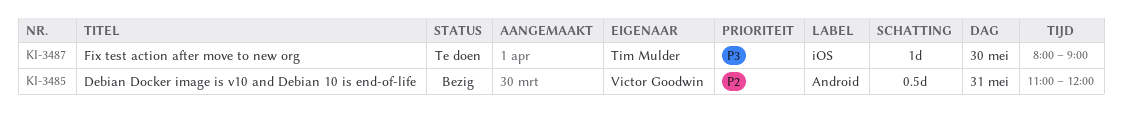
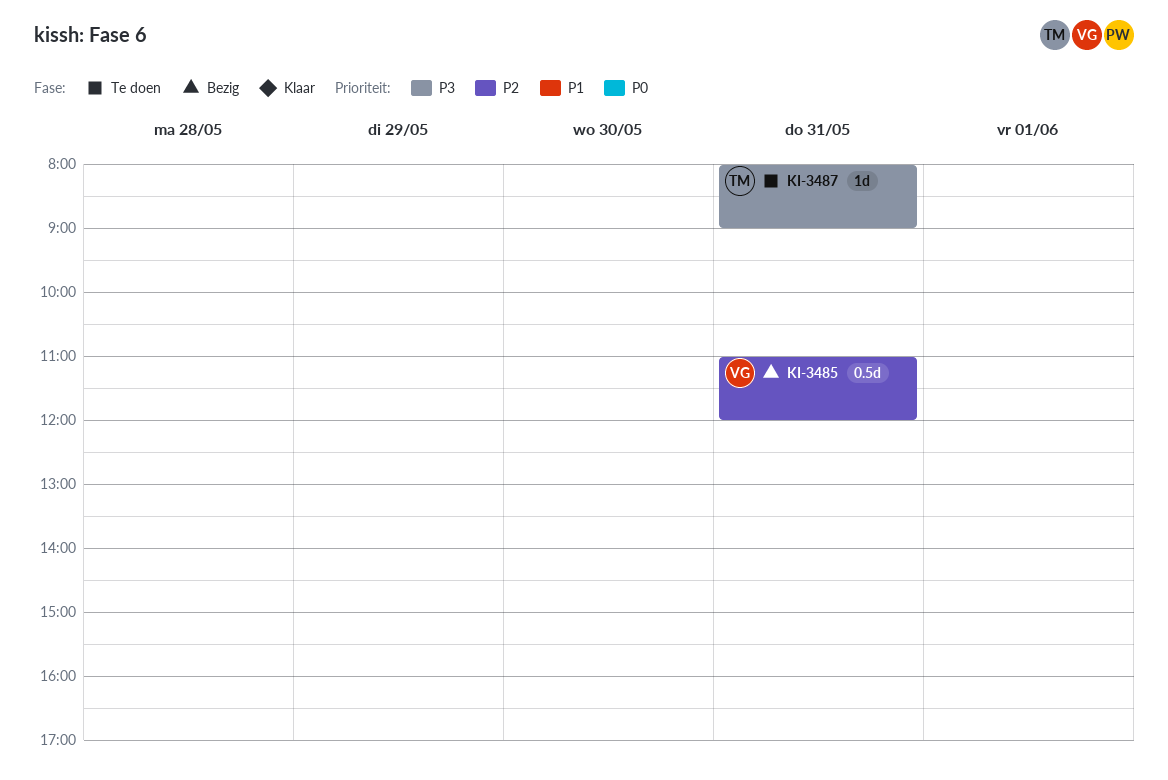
KI-3487, day: May 30 -> May 31

